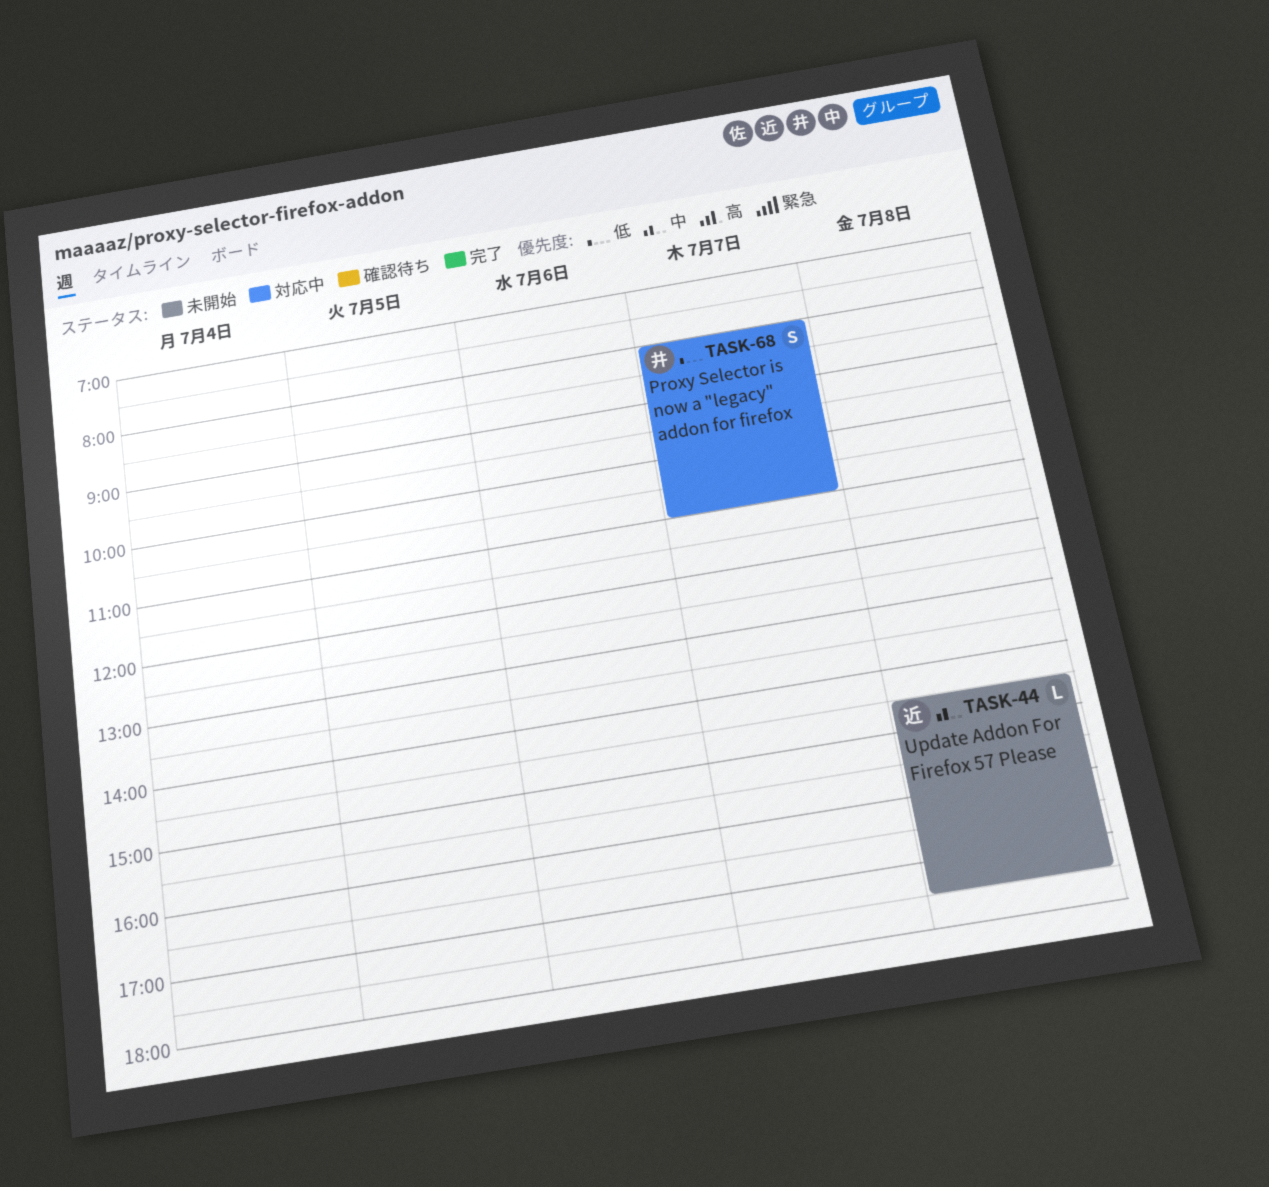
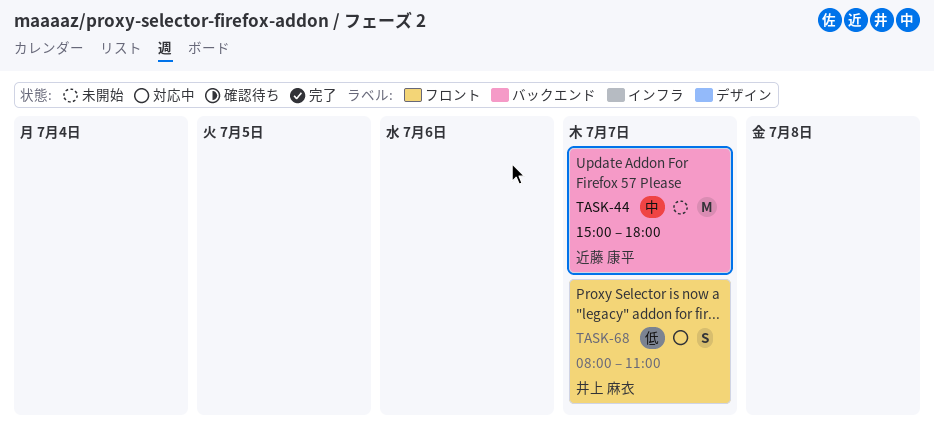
TASK-44, estimate: L -> M
TASK-44, day: Jul 8 -> Jul 7
TASK-44, begins: 14:30 -> 15:00
TASK-44, ends: 17:30 -> 18:00

